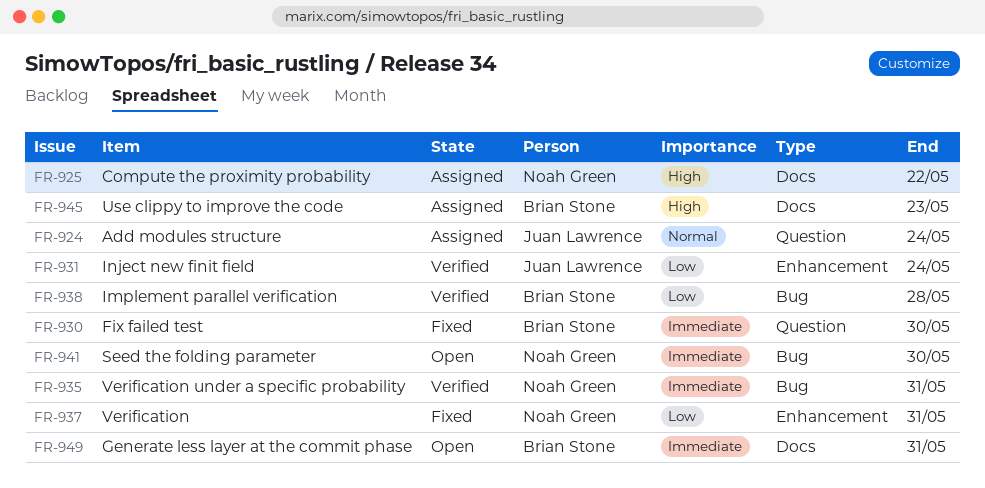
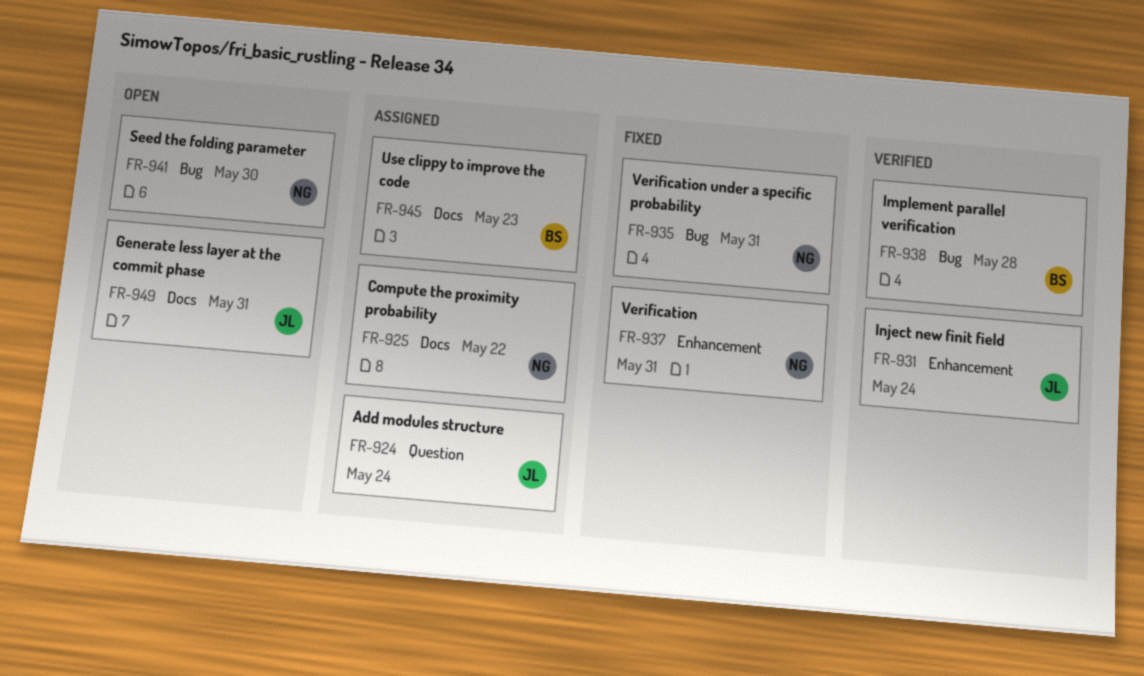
FR-930: present -> none
FR-935, status: Verified -> Fixed
FR-949, owner: Brian Stone -> Juan Lawrence

